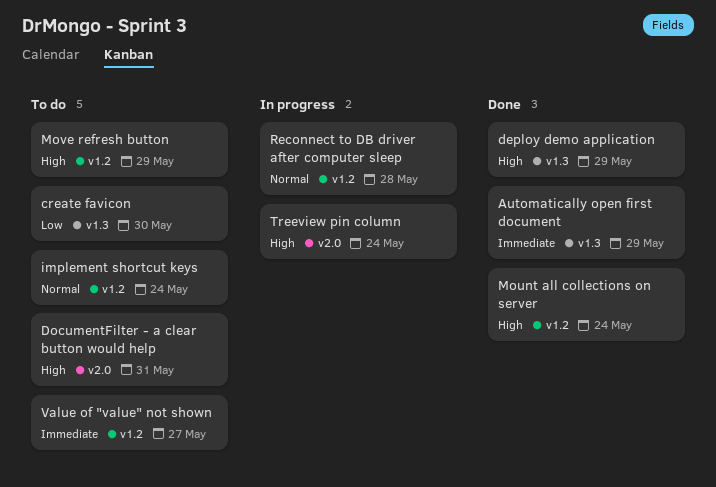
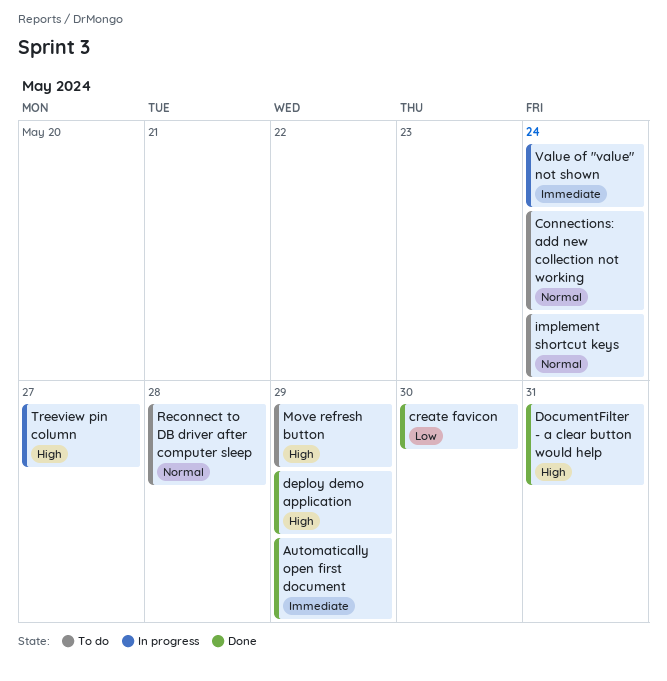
Connections: add new collection not working: none -> present
create favicon, status: To do -> Done
DocumentFilter - a clear button would help, status: To do -> Done
Mount all collections on server: present -> none
Reconnect to DB driver after computer sleep, status: In progress -> To do
Treeview pin column, due: May 24 -> May 27
Value of "value" not shown, status: To do -> In progress
Value of "value" not shown, due: May 27 -> May 24

